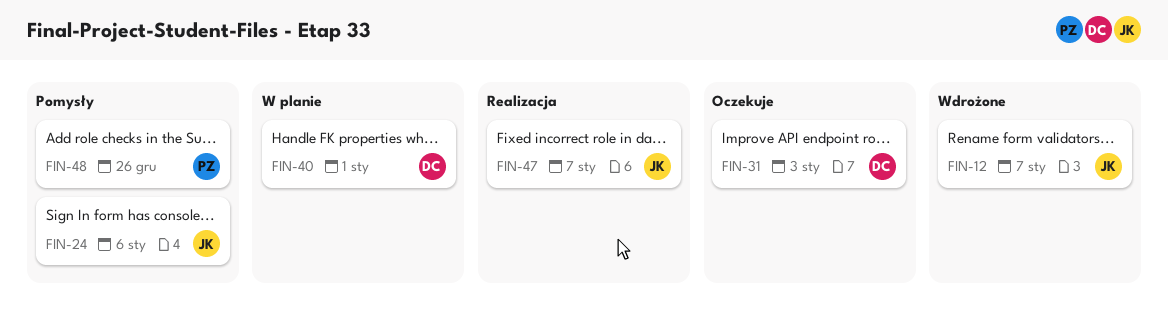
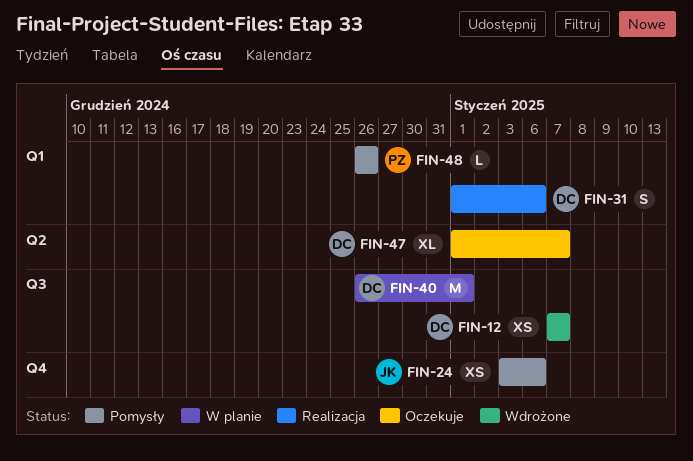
FIN-12, owner: JK -> DC
FIN-31, status: Oczekuje -> Realizacja
FIN-31, due: Jan 3 -> Jan 6
FIN-47, status: Realizacja -> Oczekuje
FIN-47, owner: JK -> DC

